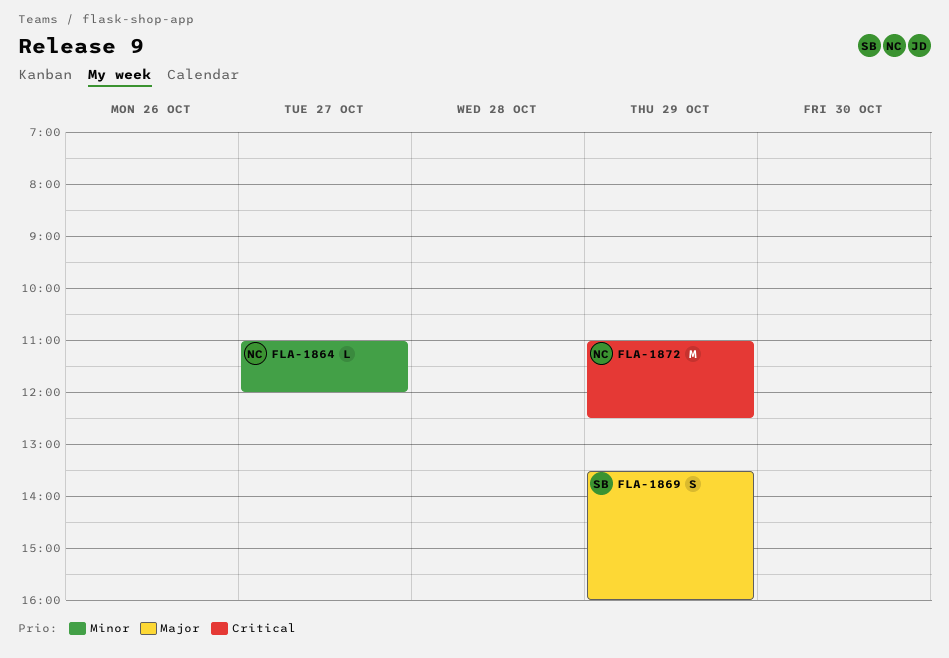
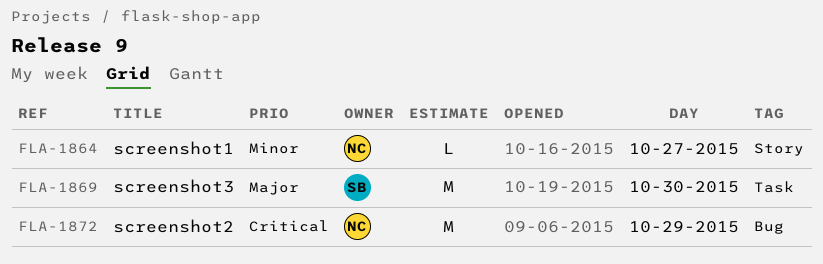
FLA-1869, estimate: S -> M
FLA-1869, day: Oct 29 -> Oct 30

